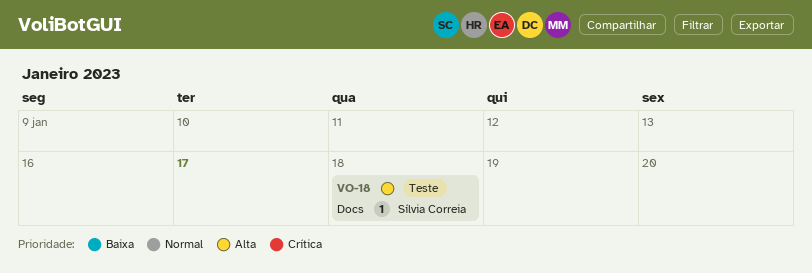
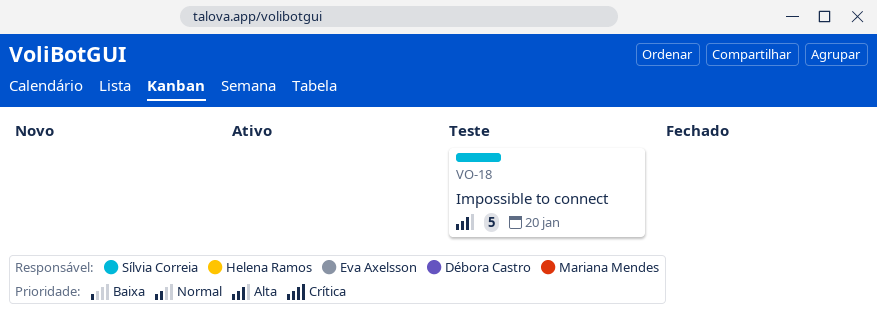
VO-18, estimate: 1 -> 5
VO-18, due: Jan 18 -> Jan 20

